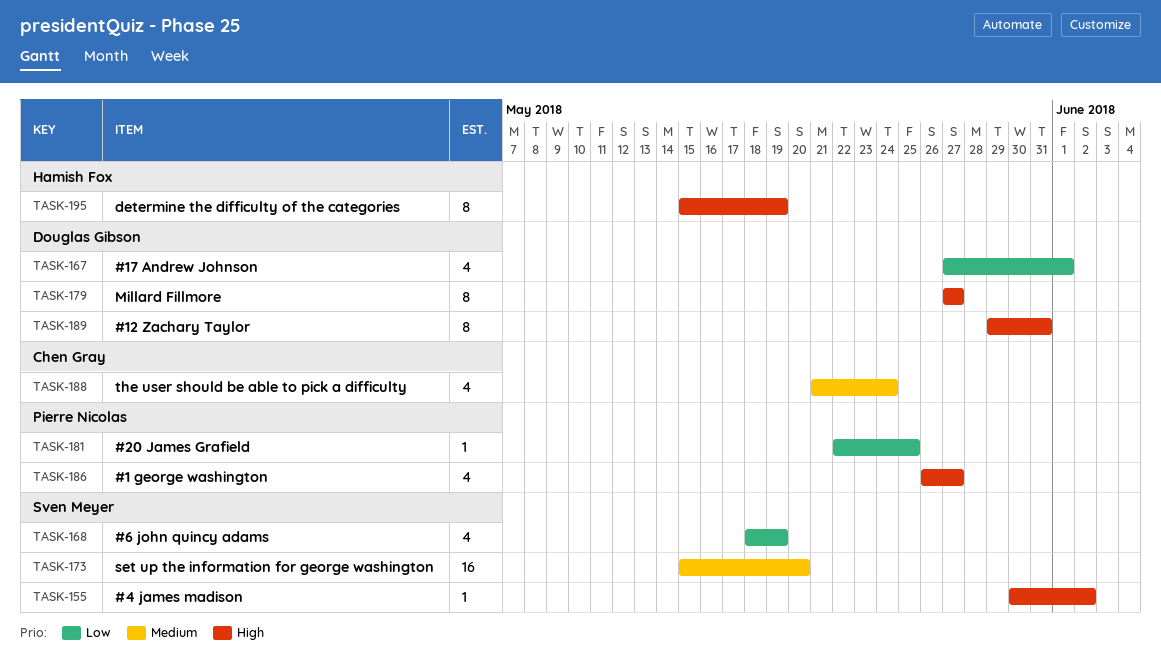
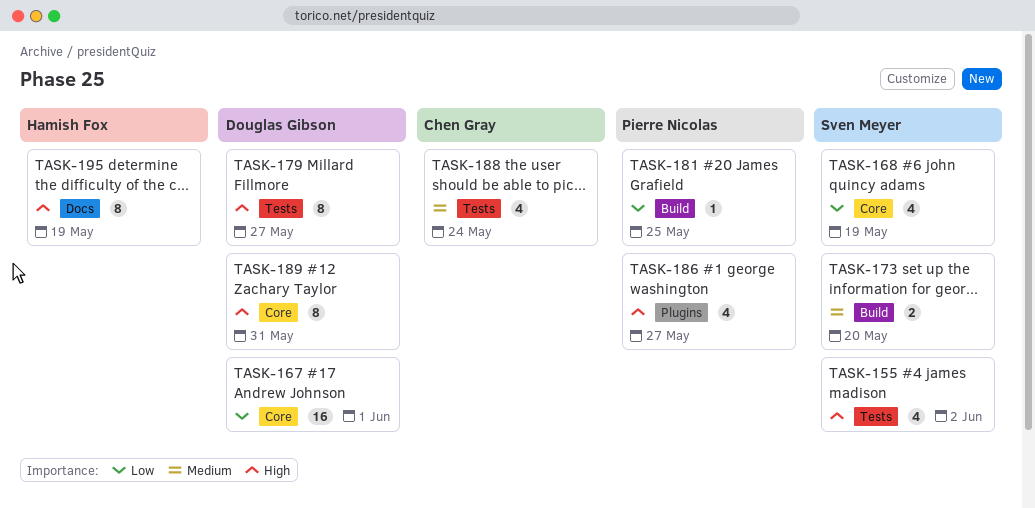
TASK-155, estimate: 1 -> 4
TASK-167, estimate: 4 -> 16
TASK-173, estimate: 16 -> 2

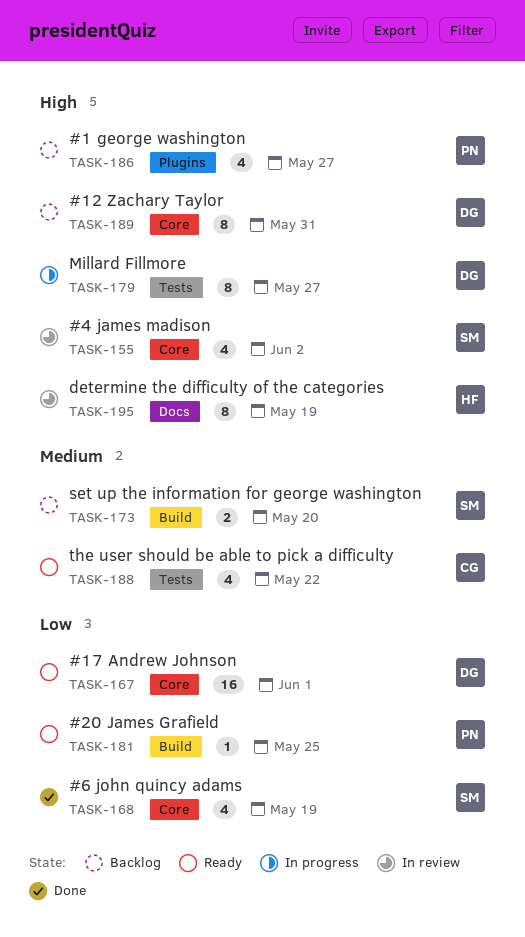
TASK-155, label: Tests -> Core
TASK-188, due: May 24 -> May 22

